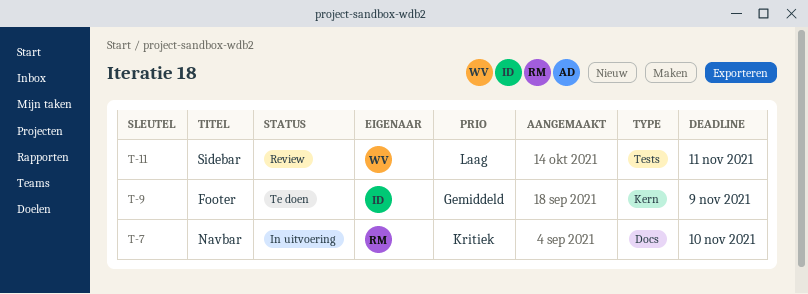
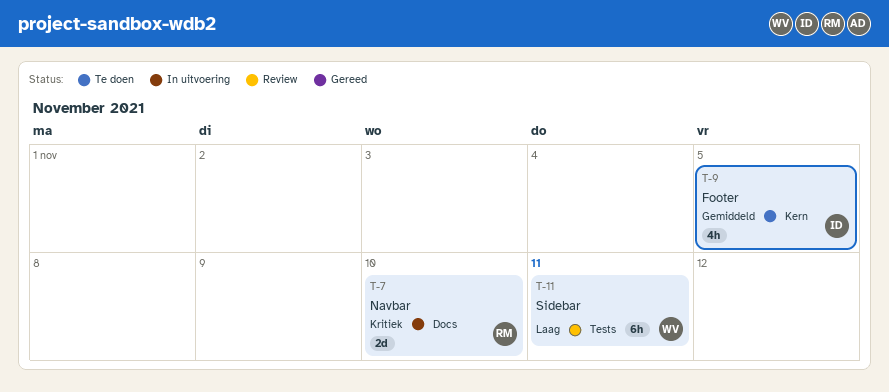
T-9, due: Nov 9 -> Nov 5

